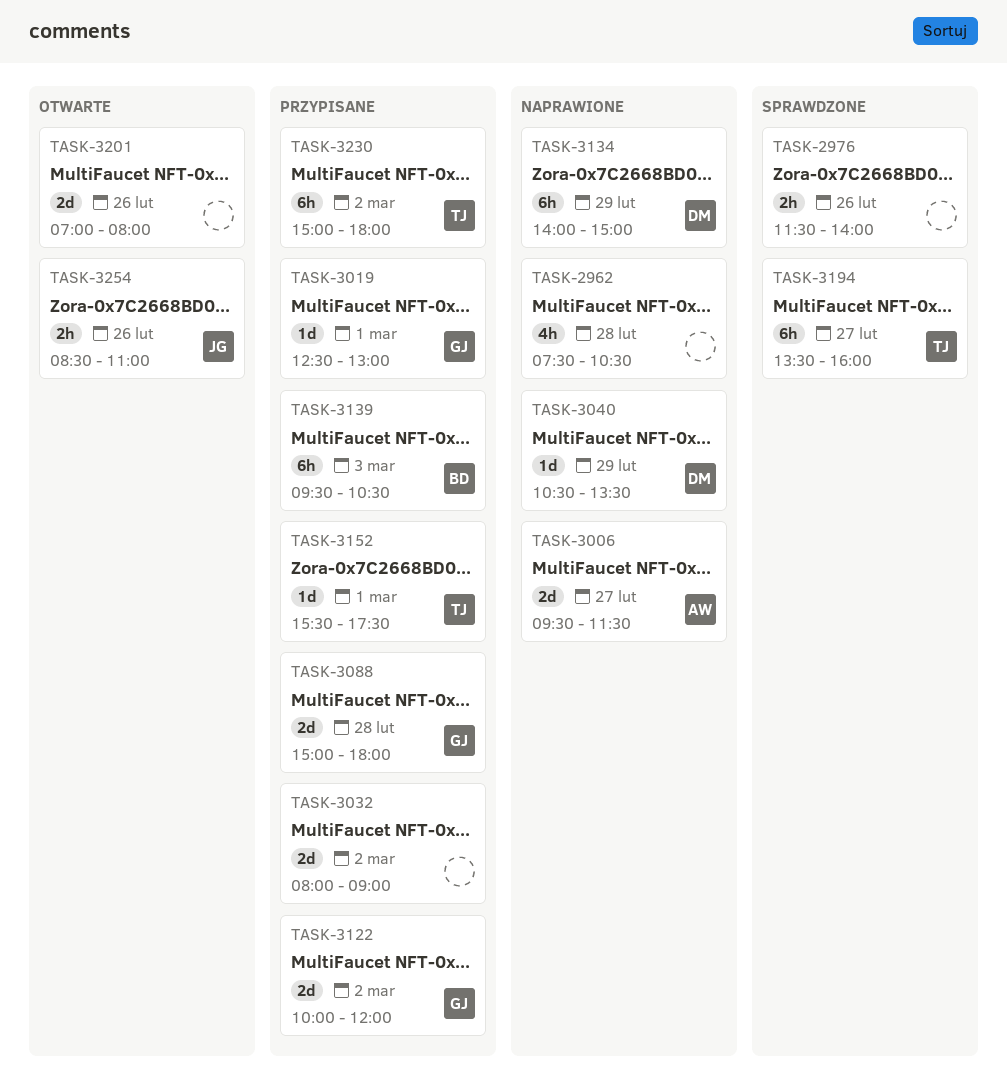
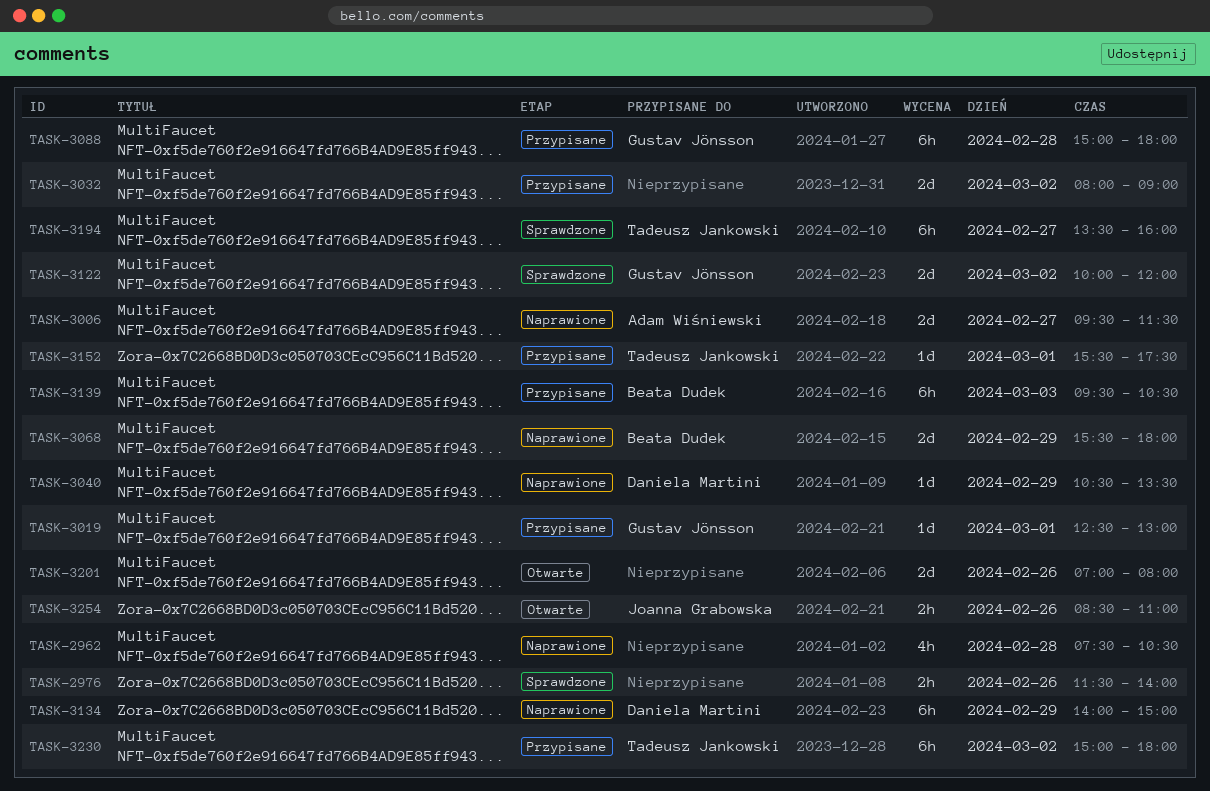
TASK-3068: none -> present
TASK-3088, estimate: 2d -> 6h
TASK-3122, status: Przypisane -> Sprawdzone

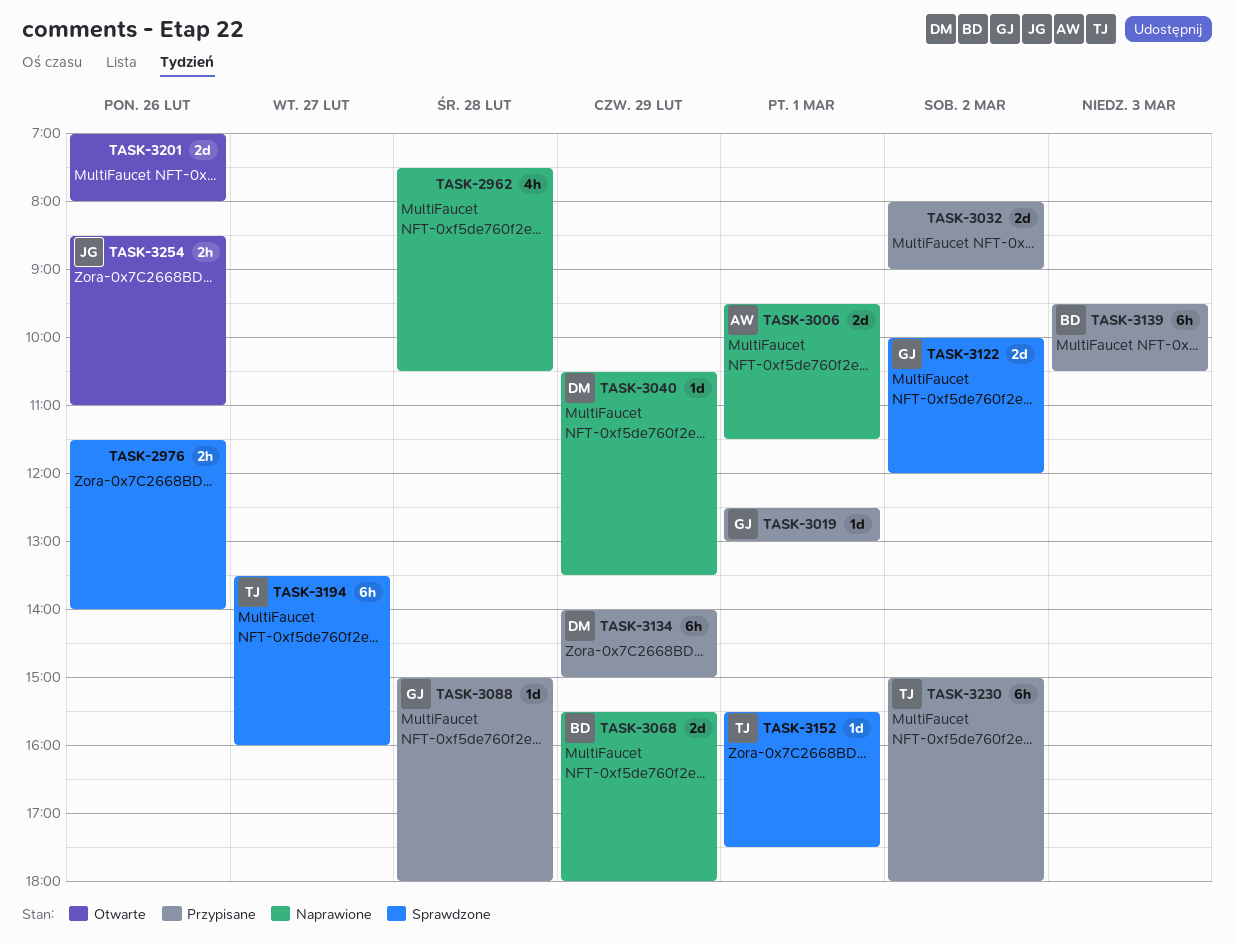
TASK-3006, day: Feb 27 -> Mar 1
TASK-3088, estimate: 6h -> 1d
TASK-3134, status: Naprawione -> Przypisane
TASK-3152, status: Przypisane -> Sprawdzone

